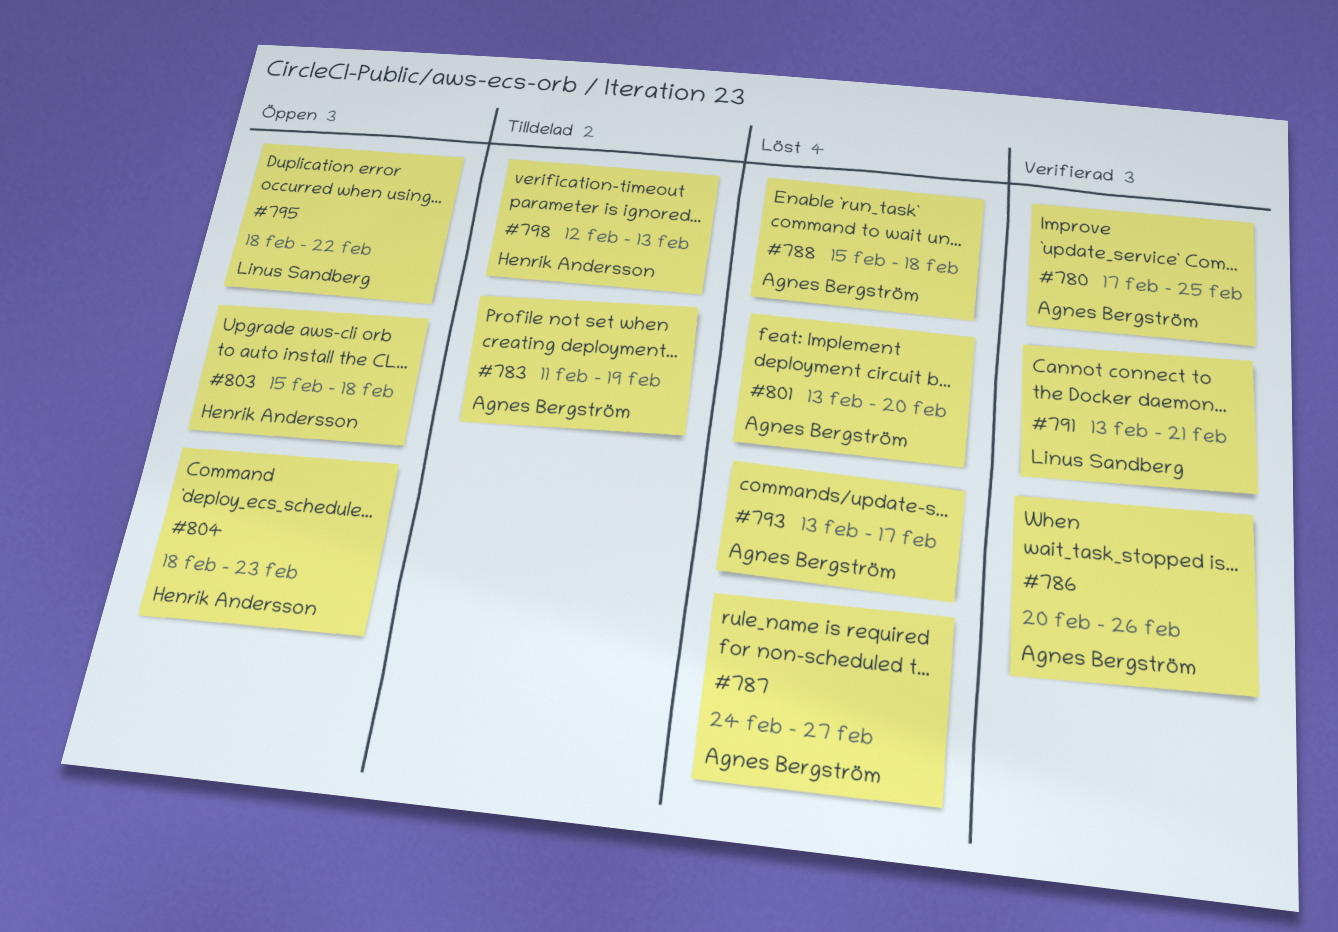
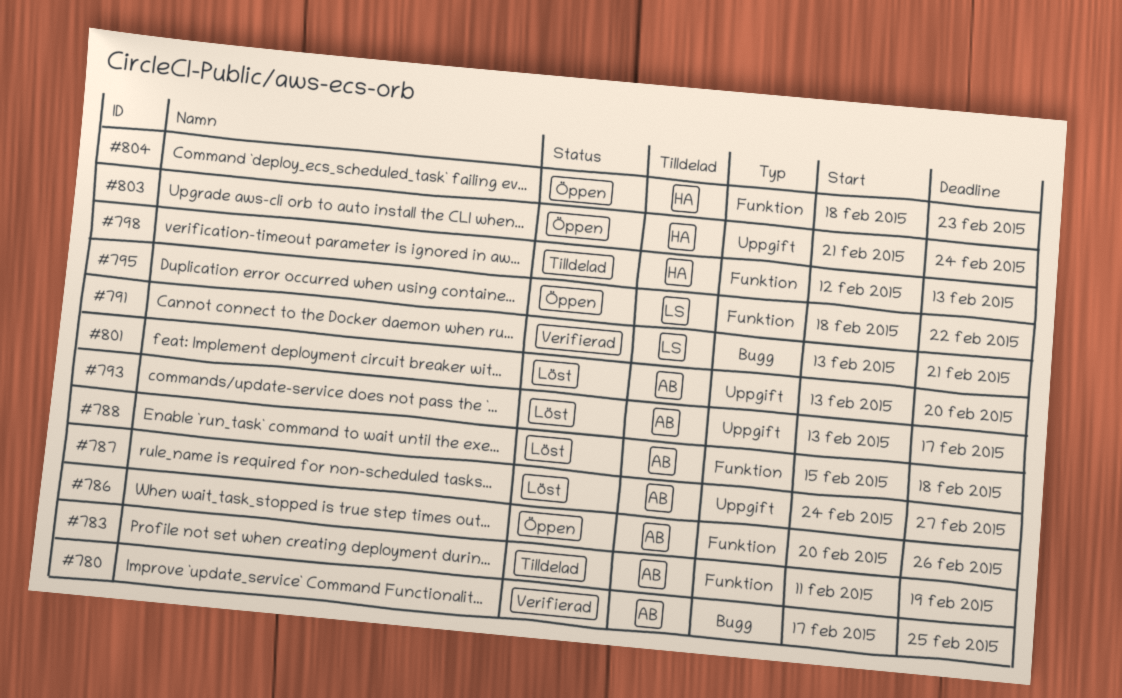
#786, status: Verifierad -> Öppen
#803, start: Feb 15 -> Feb 21
#803, due: Feb 18 -> Feb 24

